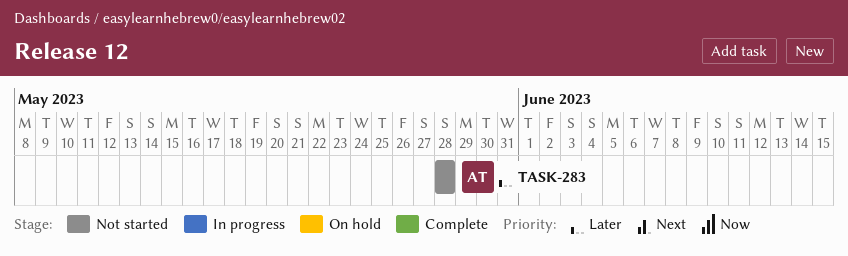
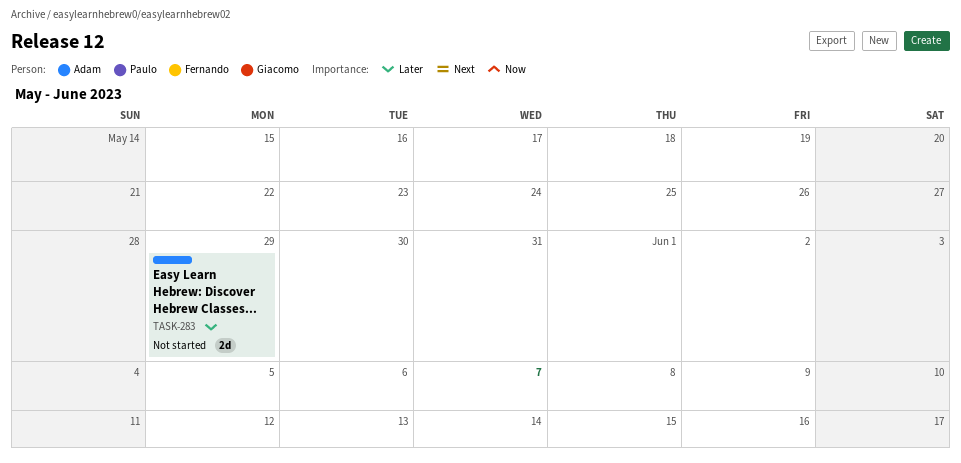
TASK-283, due: May 28 -> May 29

